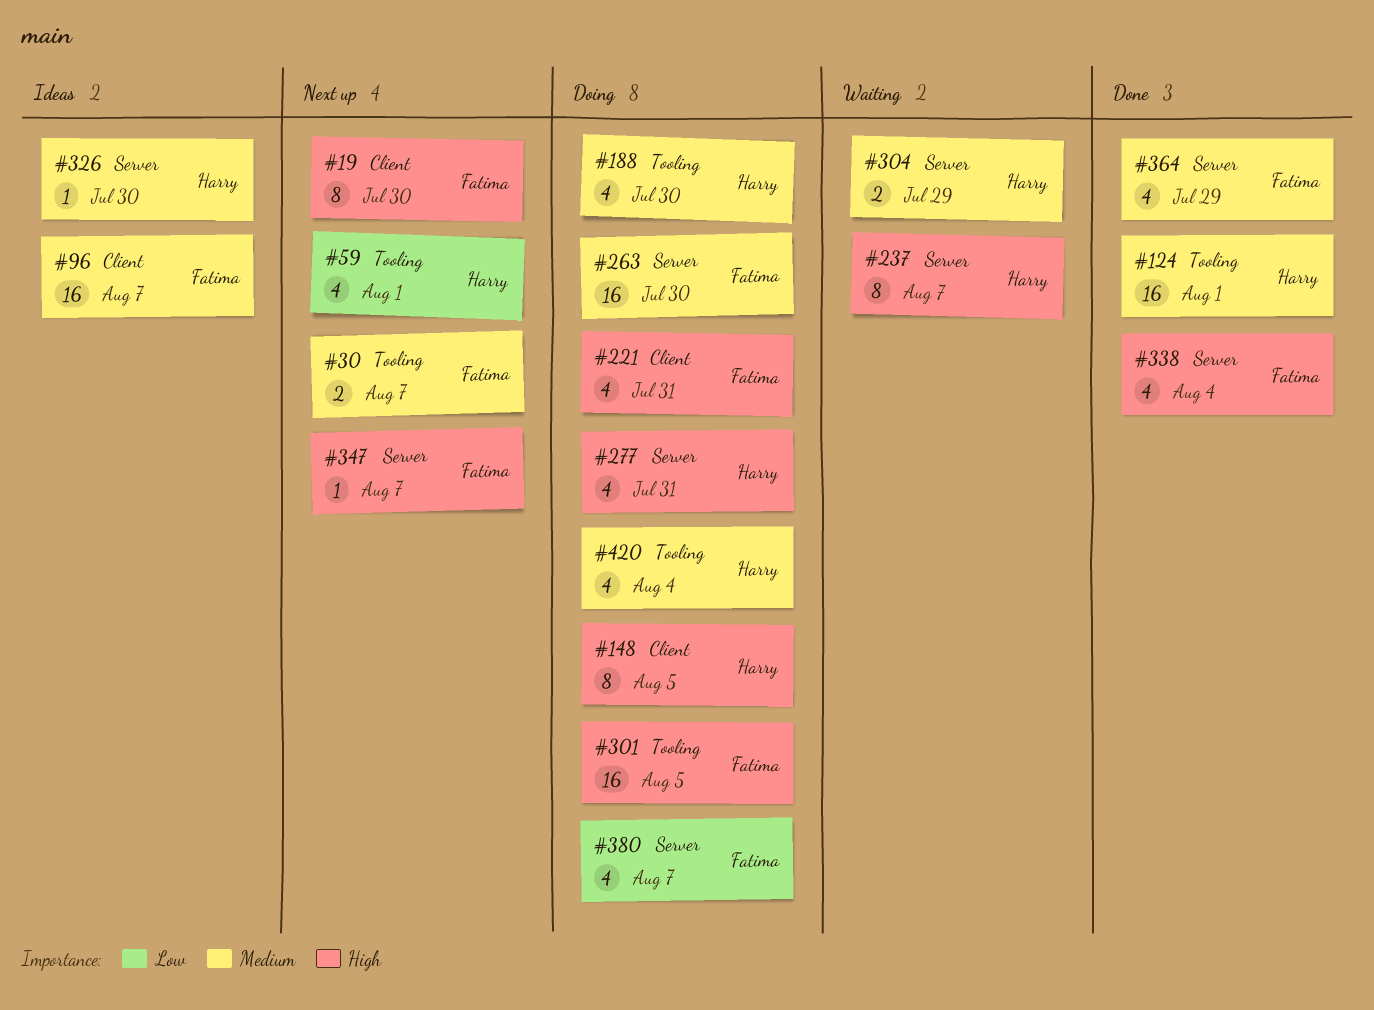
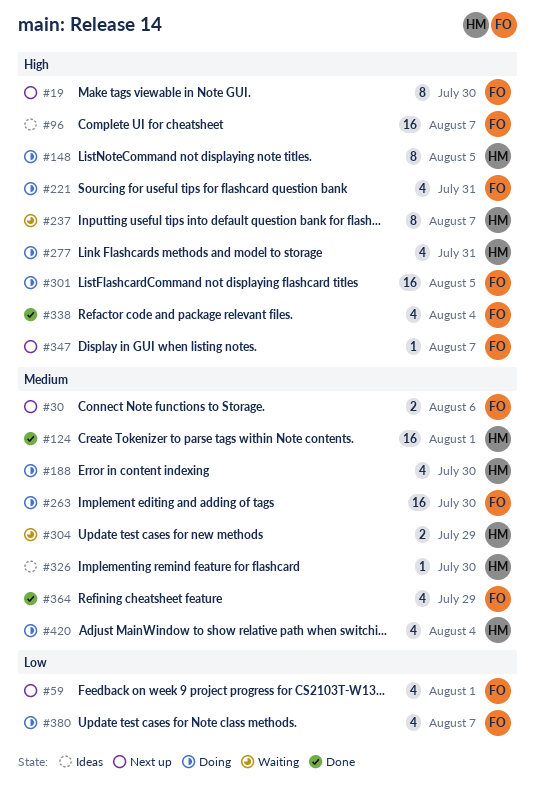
#30, due: Aug 7 -> Aug 6
#59, owner: Harry -> Fatima
#96, priority: Medium -> High

